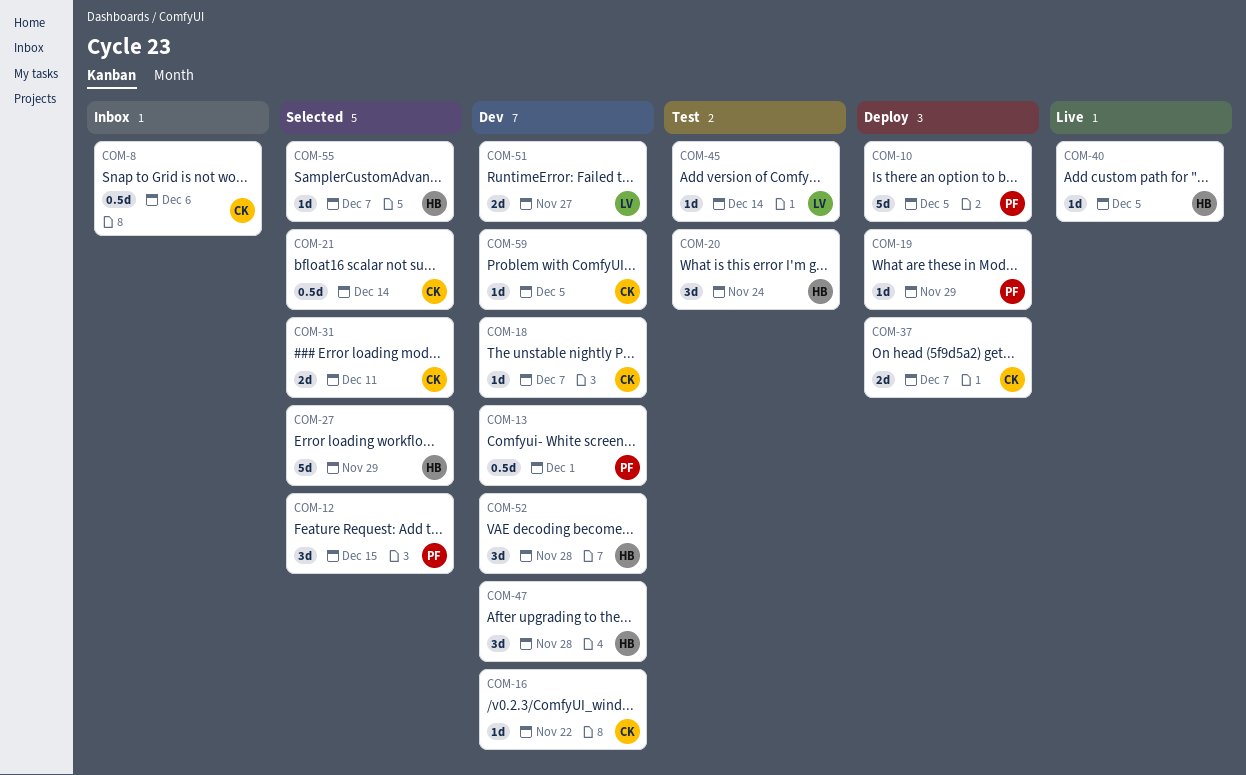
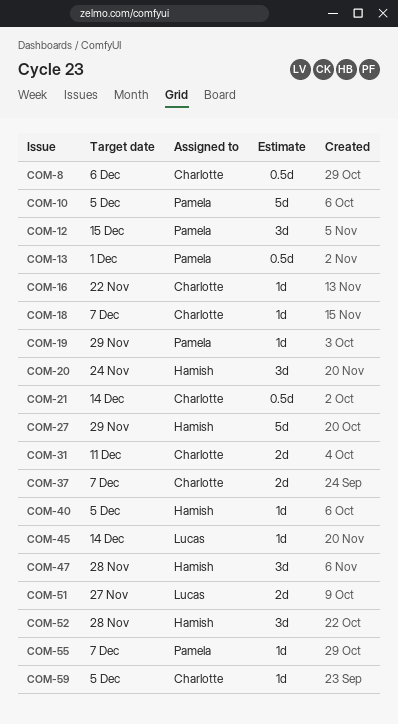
COM-55, owner: Hamish -> Pamela

